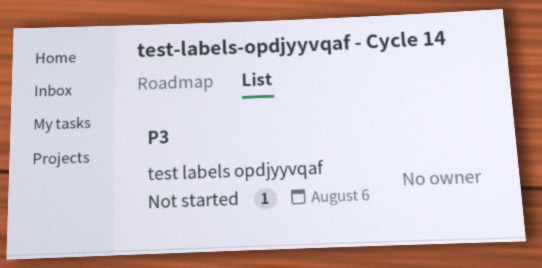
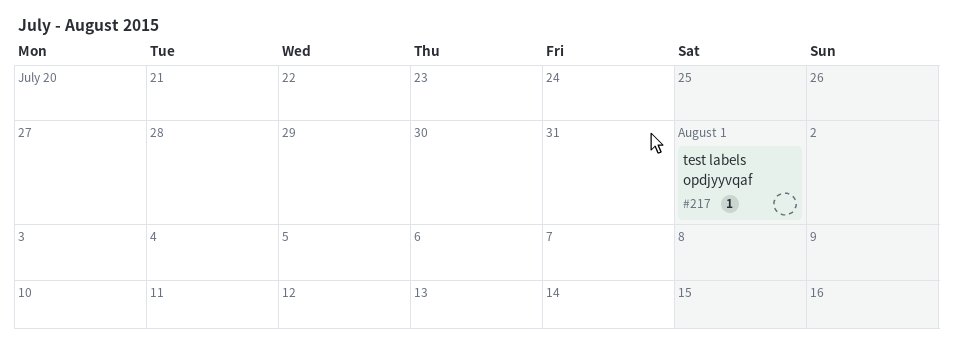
test labels opdjyyvqaf, due: Aug 6 -> Aug 1

